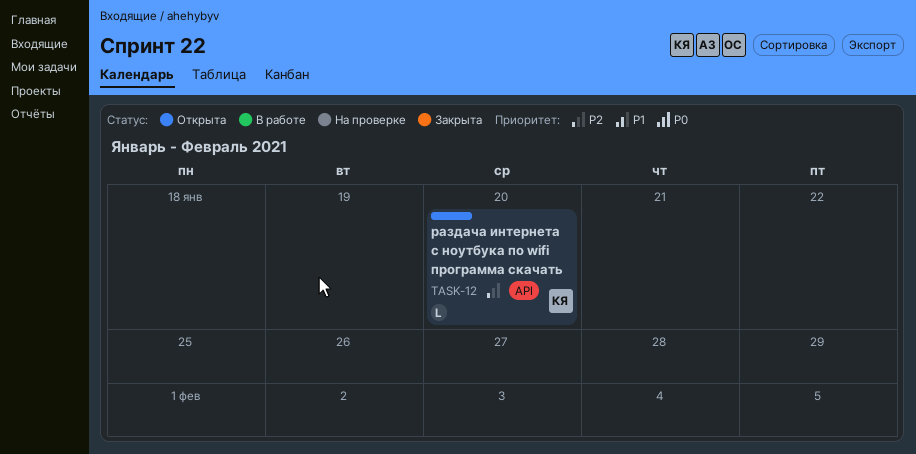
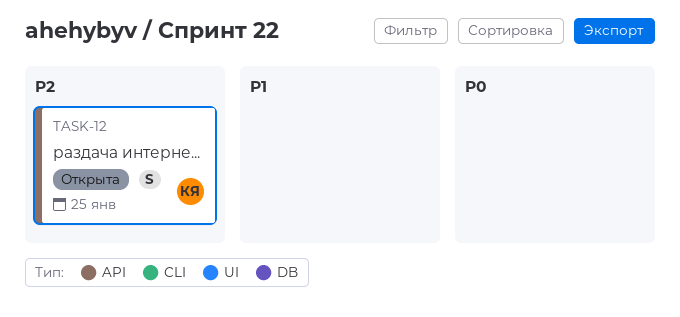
TASK-12, estimate: L -> S
TASK-12, due: Jan 20 -> Jan 25

